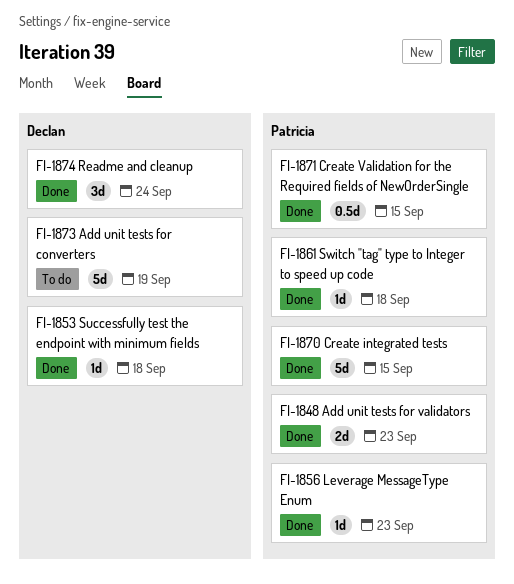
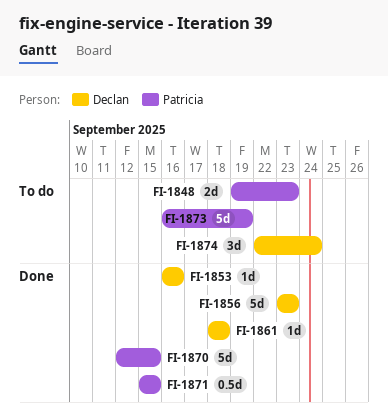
FI-1848, status: Done -> To do
FI-1853, due: Sep 18 -> Sep 16
FI-1856, owner: Patricia -> Declan
FI-1856, estimate: 1d -> 5d
FI-1861, owner: Patricia -> Declan
FI-1873, owner: Declan -> Patricia
FI-1874, status: Done -> To do

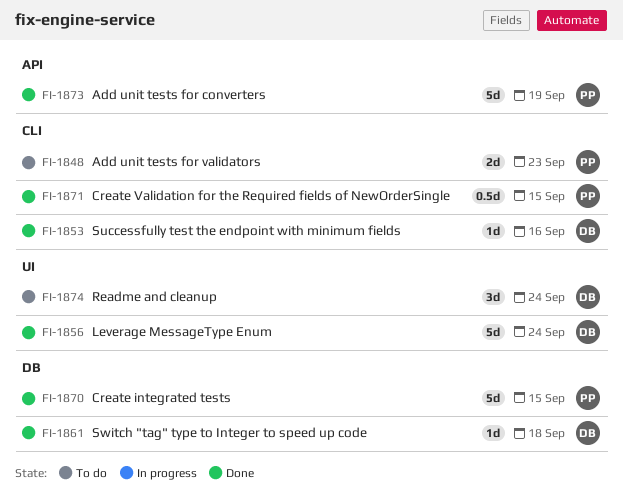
FI-1856, due: Sep 23 -> Sep 24
FI-1873, status: To do -> Done

